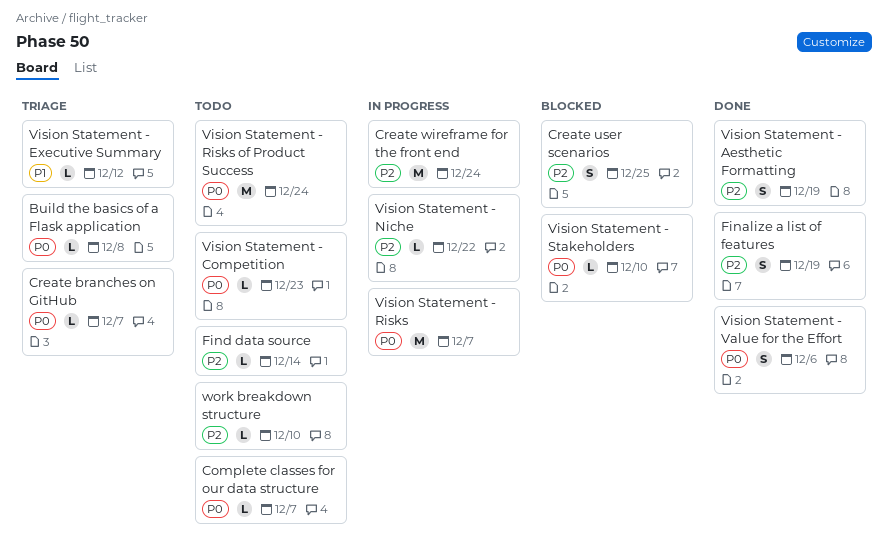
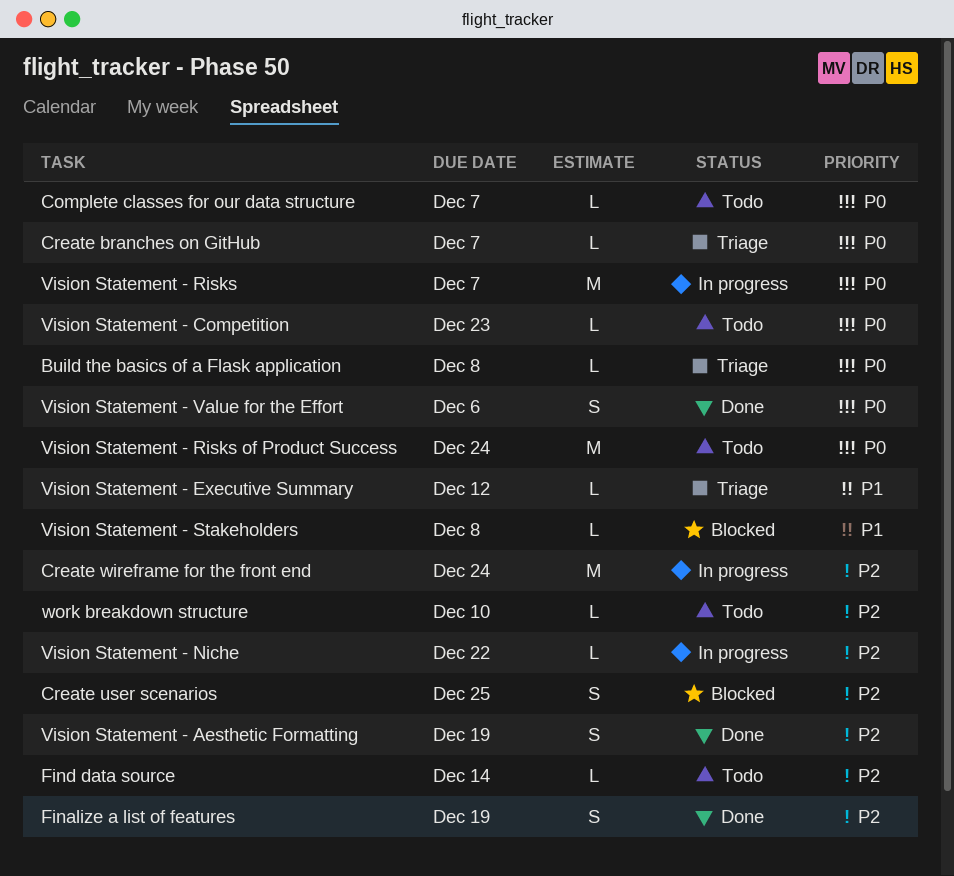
Vision Statement - Stakeholders, priority: P0 -> P1
Vision Statement - Stakeholders, due: Dec 10 -> Dec 8

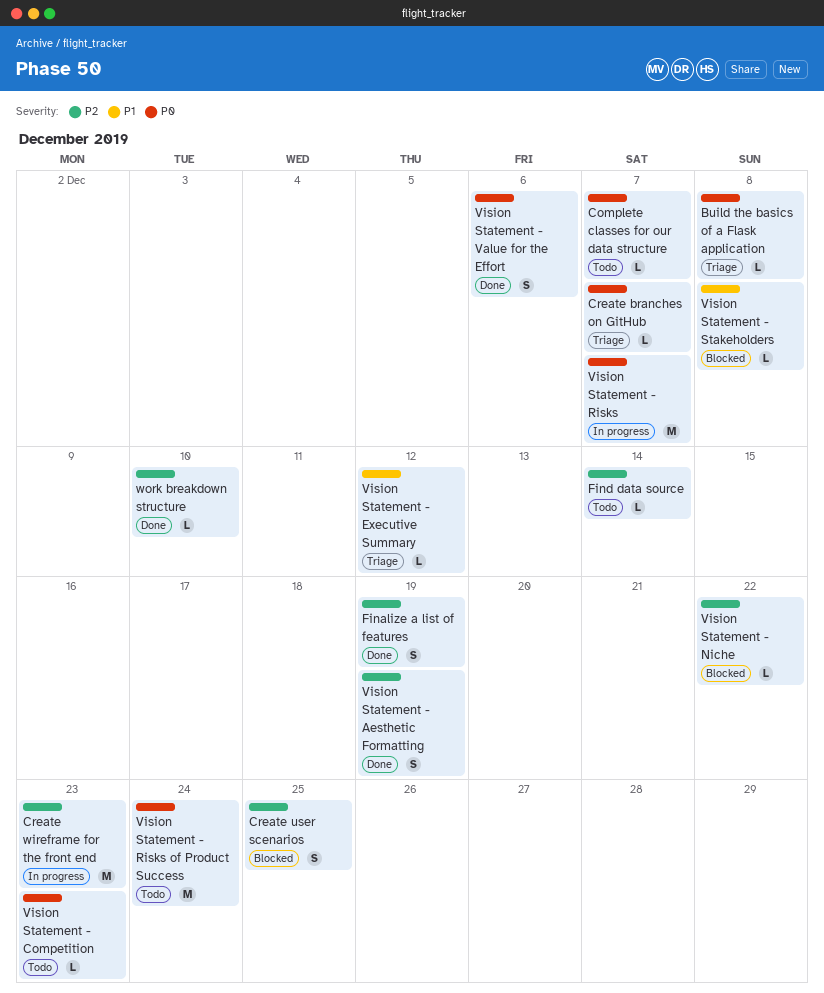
Create wireframe for the front end, due: Dec 24 -> Dec 23
Vision Statement - Niche, status: In progress -> Blocked
work breakdown structure, status: Todo -> Done

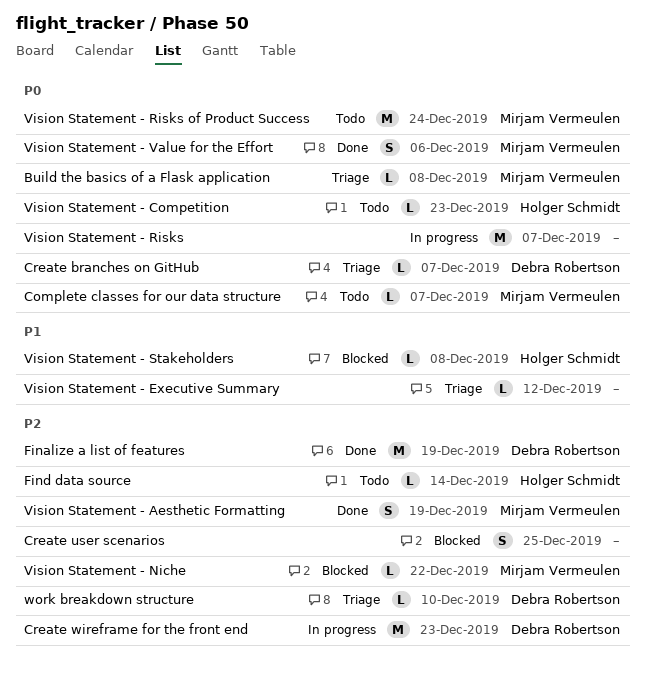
Finalize a list of features, estimate: S -> M
work breakdown structure, status: Done -> Triage

